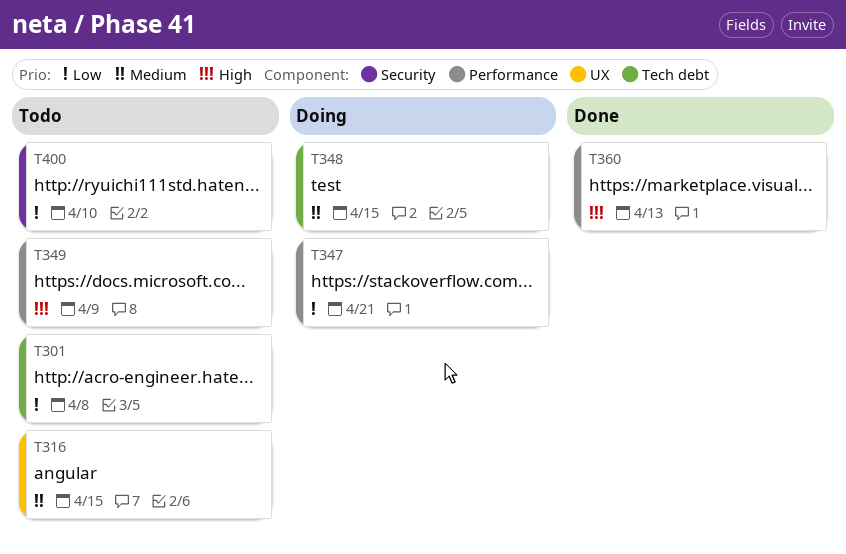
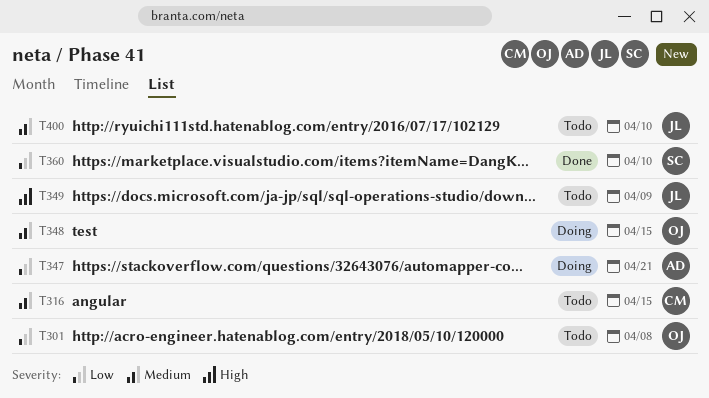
T360, priority: High -> Low
T360, due: Apr 13 -> Apr 10
T400, priority: Low -> Medium

